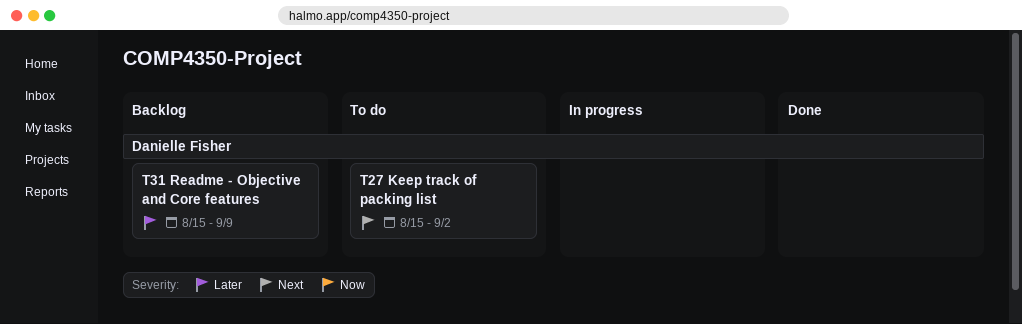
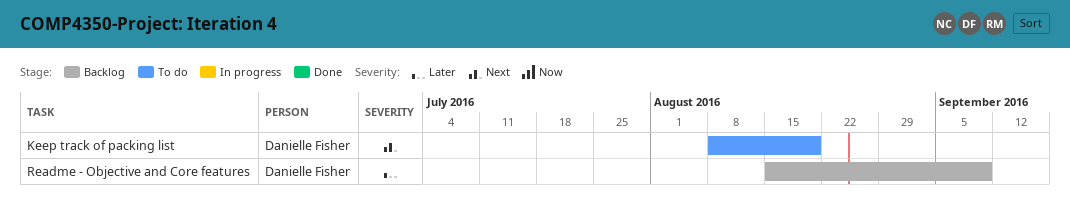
Keep track of packing list, start: Aug 15 -> Aug 8
Keep track of packing list, due: Sep 2 -> Aug 19

